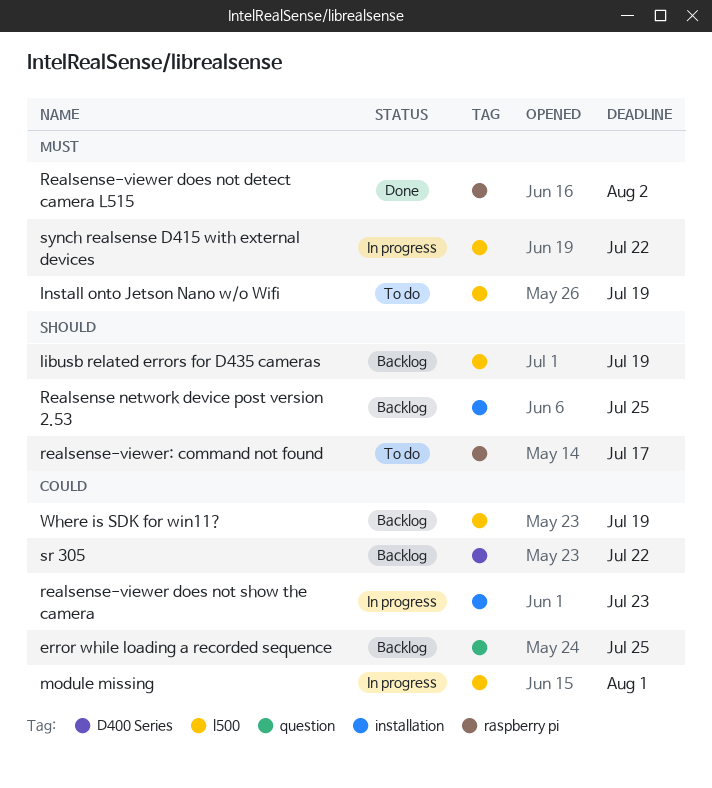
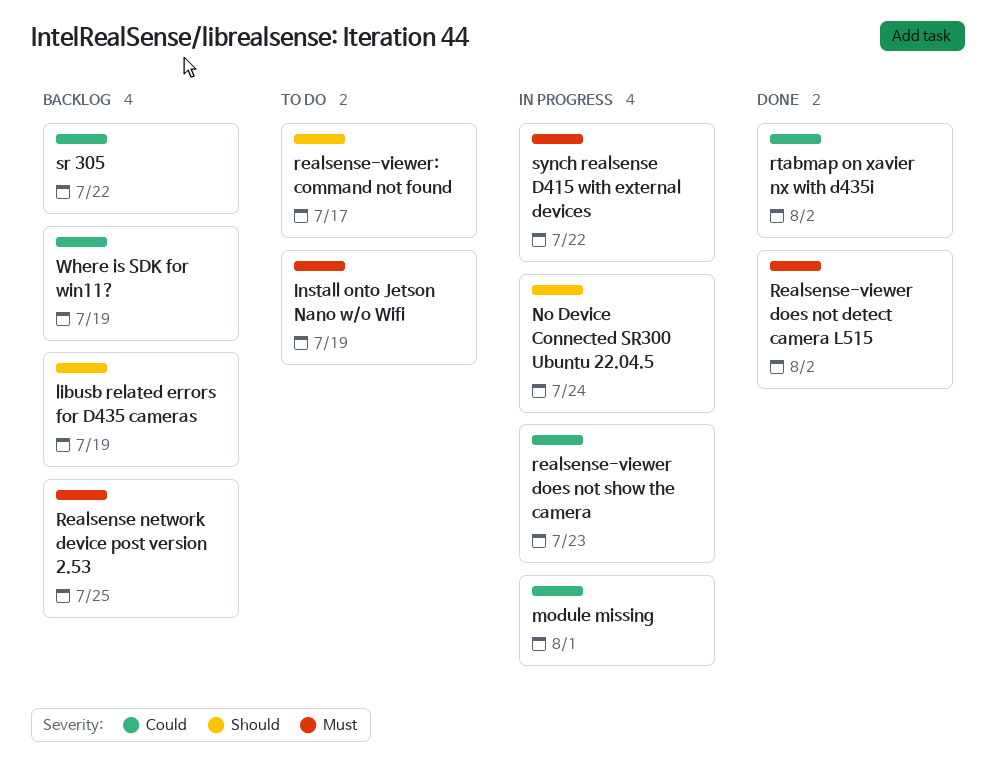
error while loading a recorded sequence: present -> none
No Device Connected SR300 Ubuntu 22.04.5: none -> present
Realsense network device post version 2.53, priority: Should -> Must
rtabmap on xavier nx with d435i: none -> present

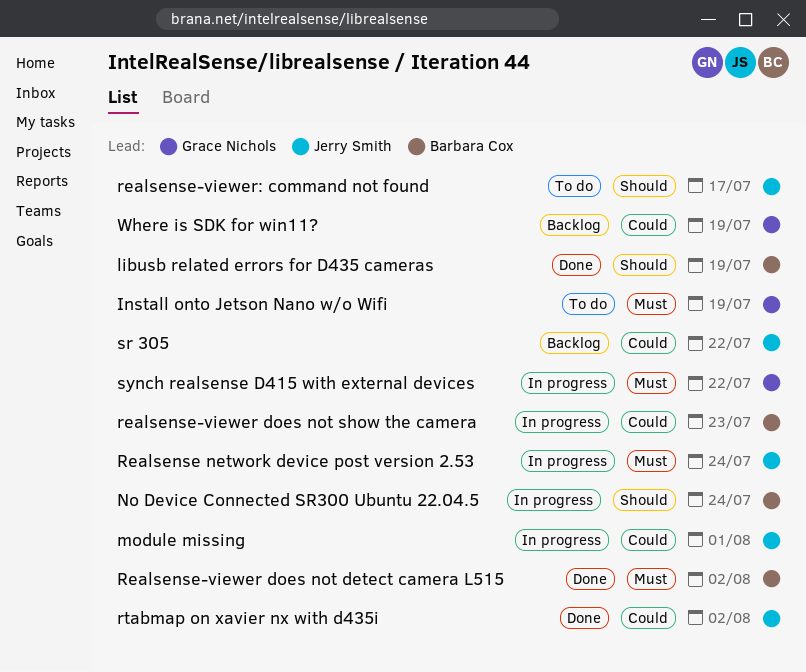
libusb related errors for D435 cameras, status: Backlog -> Done
Realsense network device post version 2.53, status: Backlog -> In progress
Realsense network device post version 2.53, due: Jul 25 -> Jul 24

